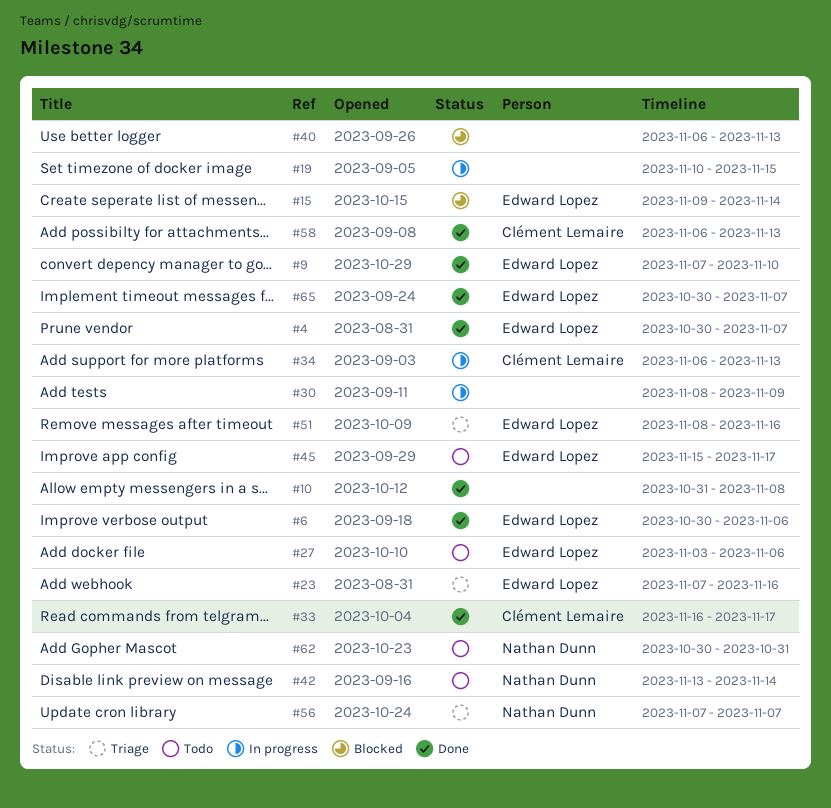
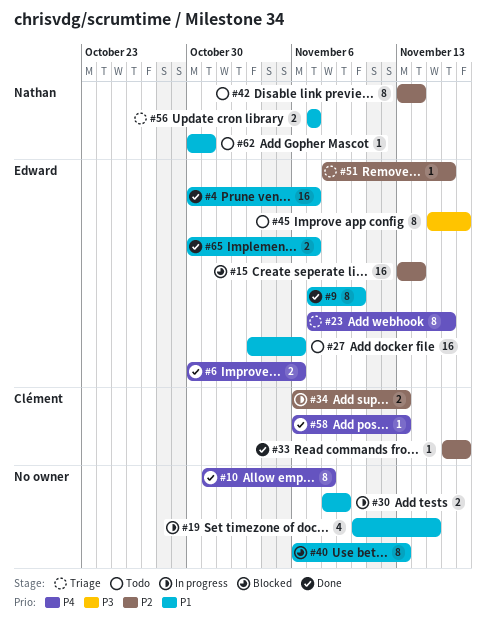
#15, start: Nov 9 -> Nov 13

